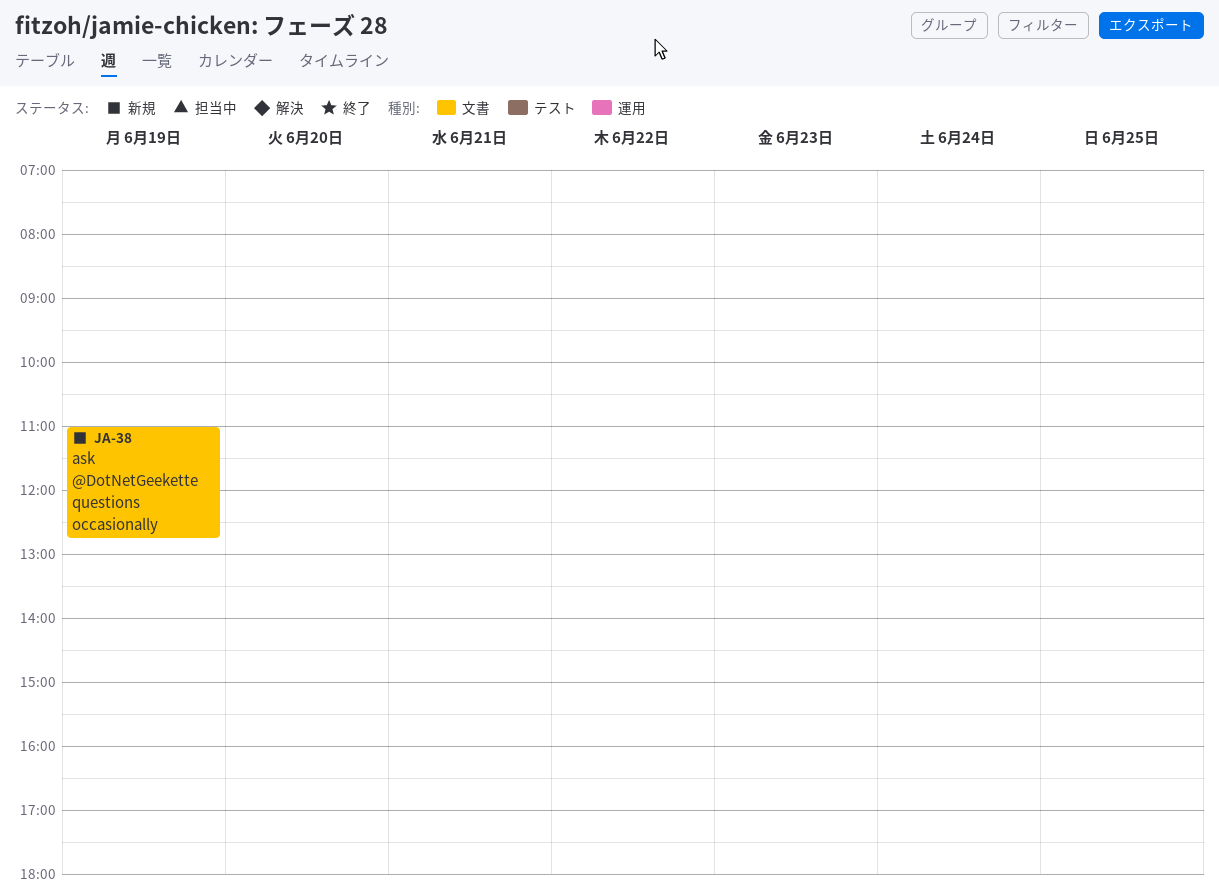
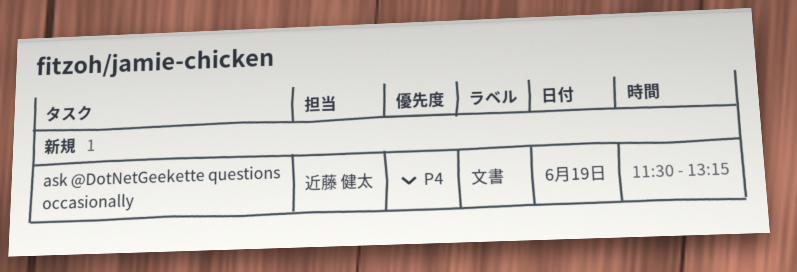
ask @DotNetGeekette questions occasionally, begins: 11:00 -> 11:30
ask @DotNetGeekette questions occasionally, ends: 12:45 -> 13:15

